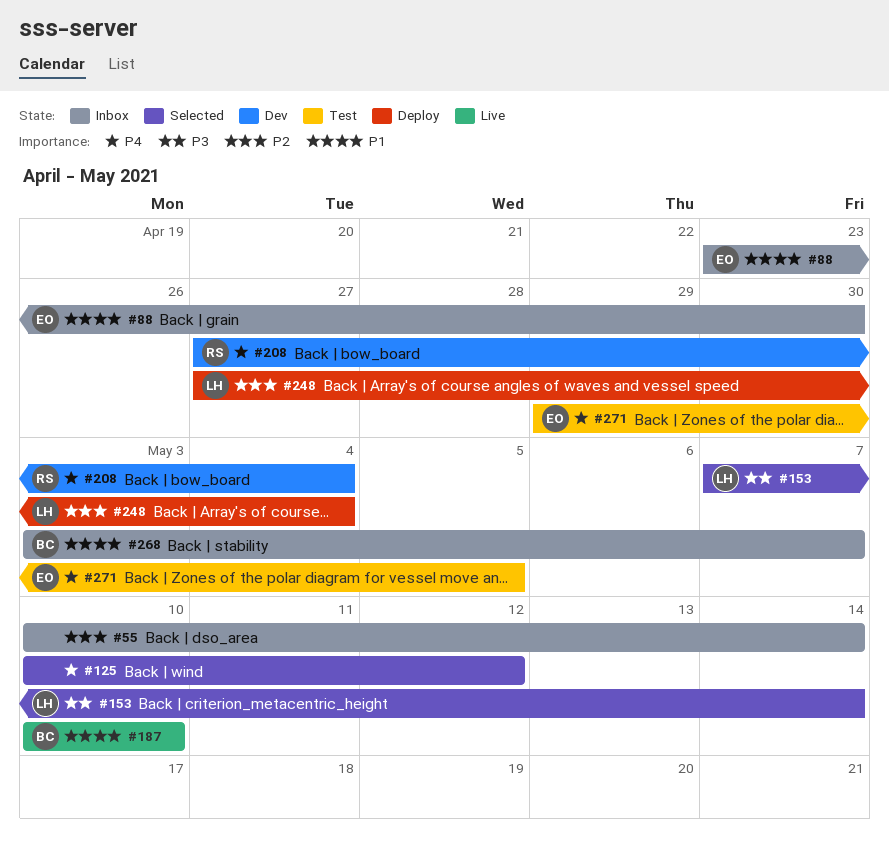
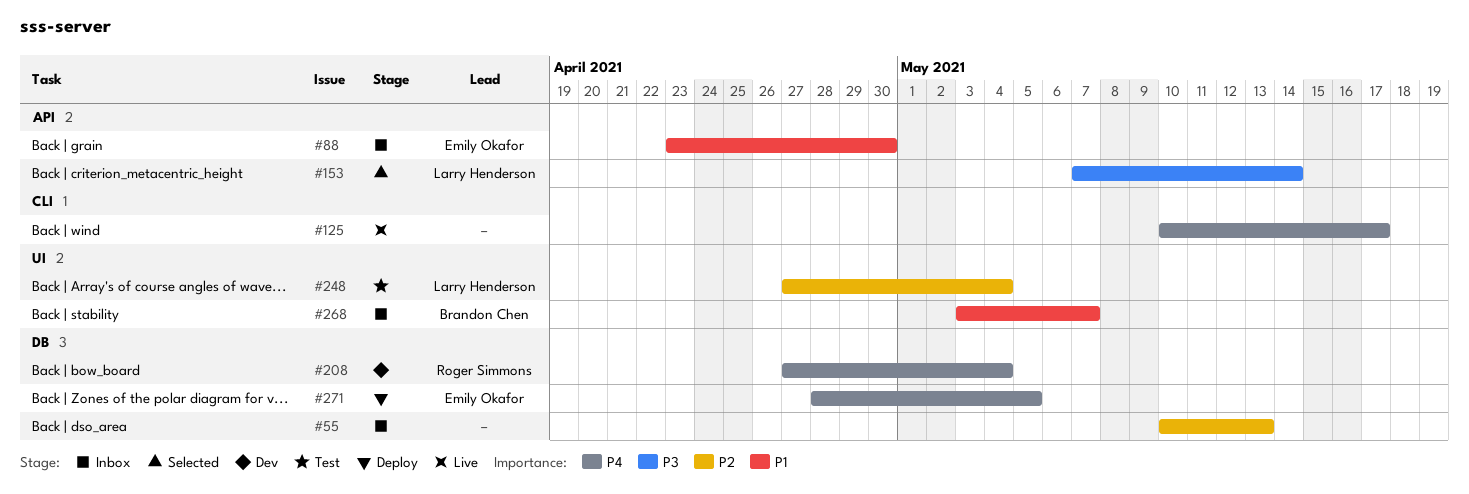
#55, due: May 14 -> May 13
#125, status: Selected -> Live
#125, due: May 12 -> May 17
#187: present -> none
#248, status: Deploy -> Test
#271, status: Test -> Deploy
#271, start: Apr 29 -> Apr 28

